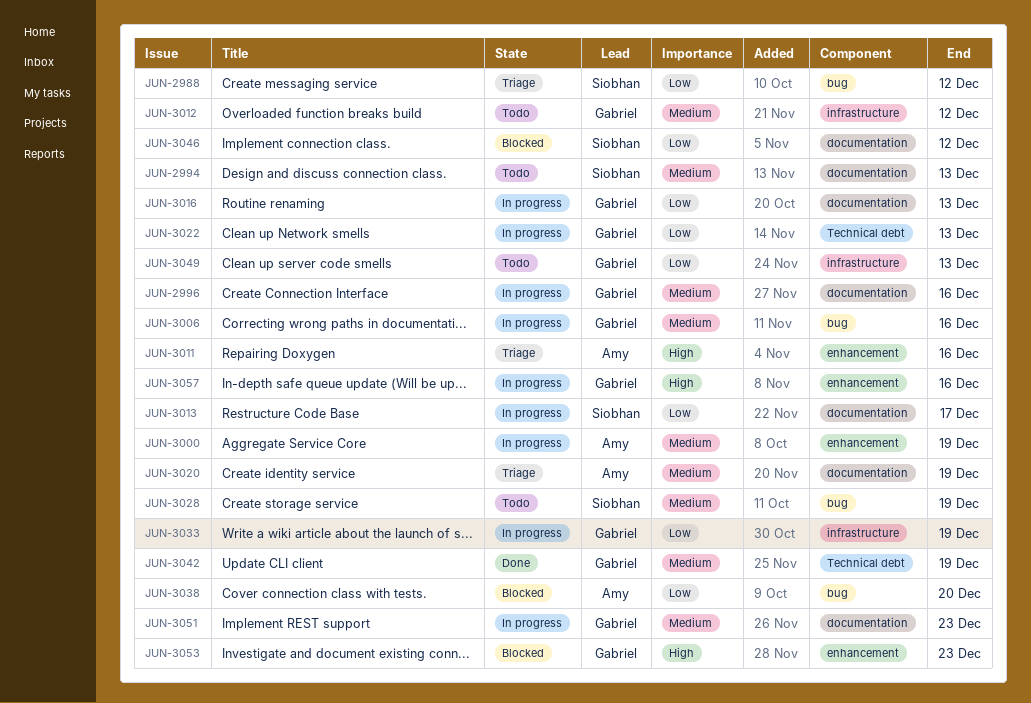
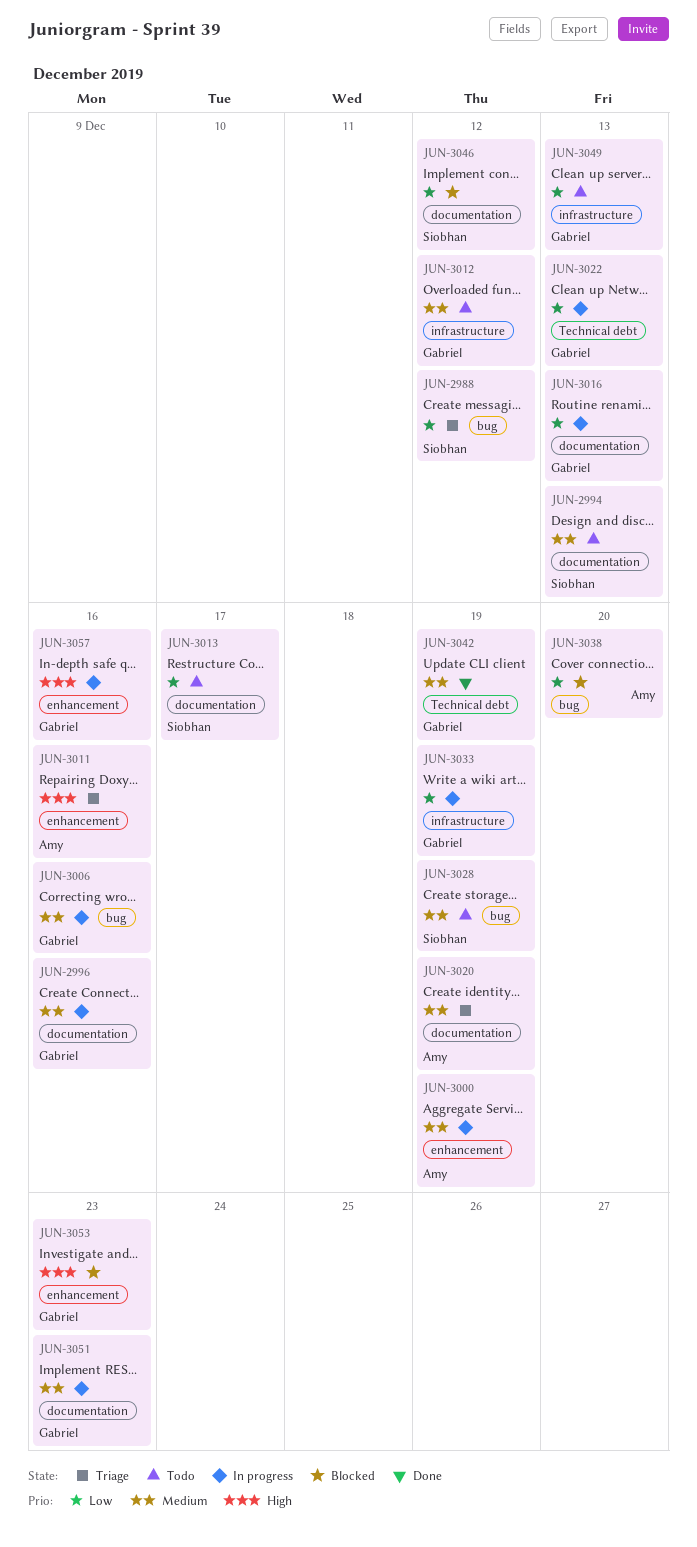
JUN-3013, status: In progress -> Todo

